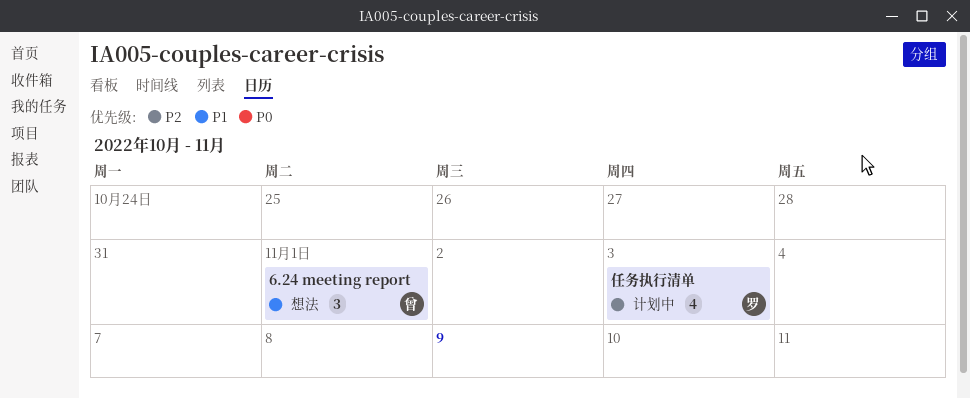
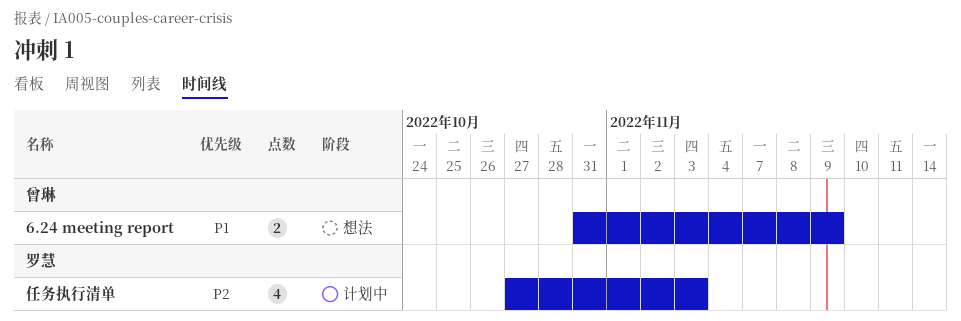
6.24 meeting report, estimate: 3 -> 2
6.24 meeting report, due: Nov 1 -> Nov 9

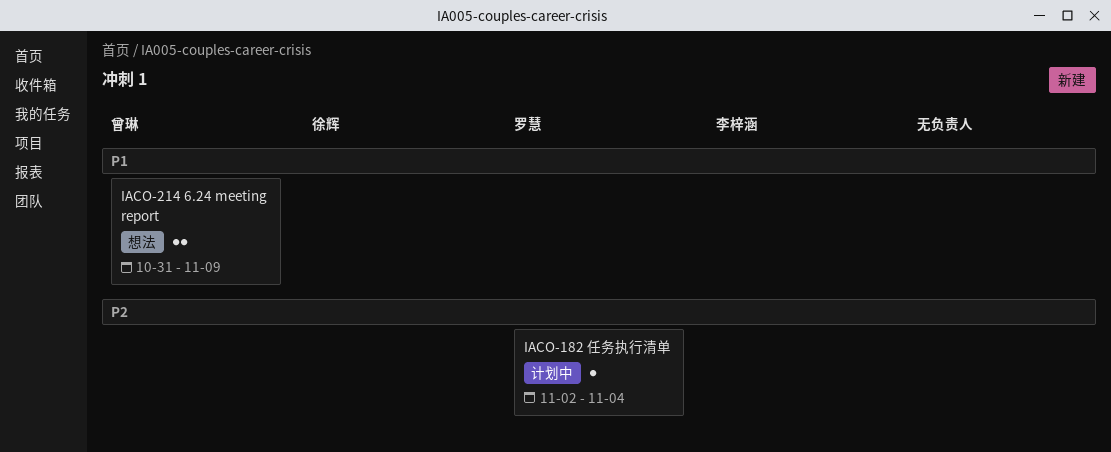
任务执行清单, estimate: 4 -> 1
任务执行清单, start: Oct 27 -> Nov 2
任务执行清单, due: Nov 3 -> Nov 4

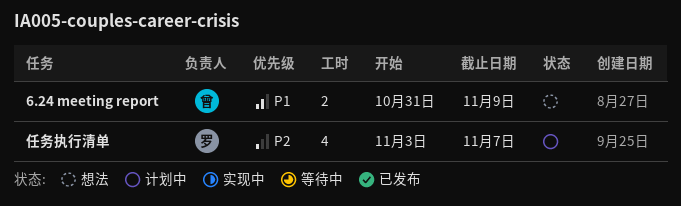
任务执行清单, estimate: 1 -> 4
任务执行清单, start: Nov 2 -> Nov 3
任务执行清单, due: Nov 4 -> Nov 7

